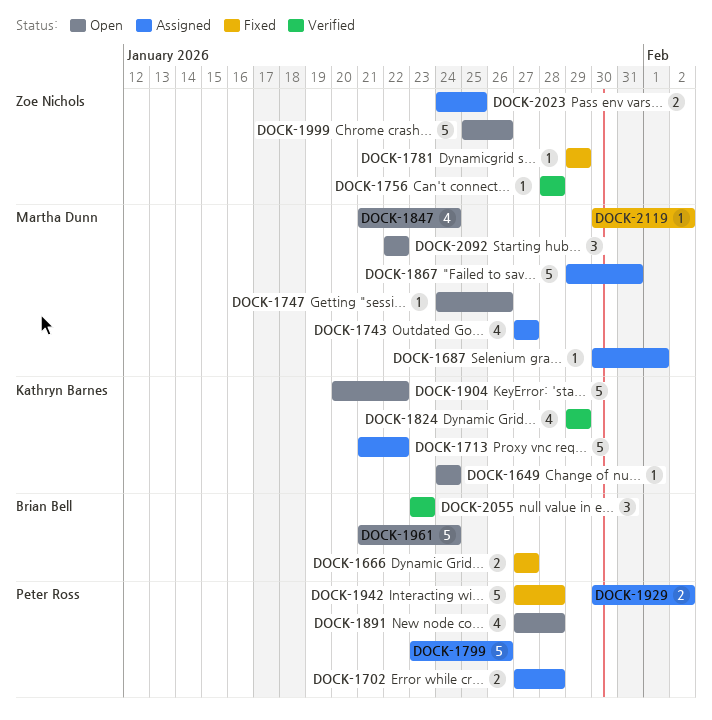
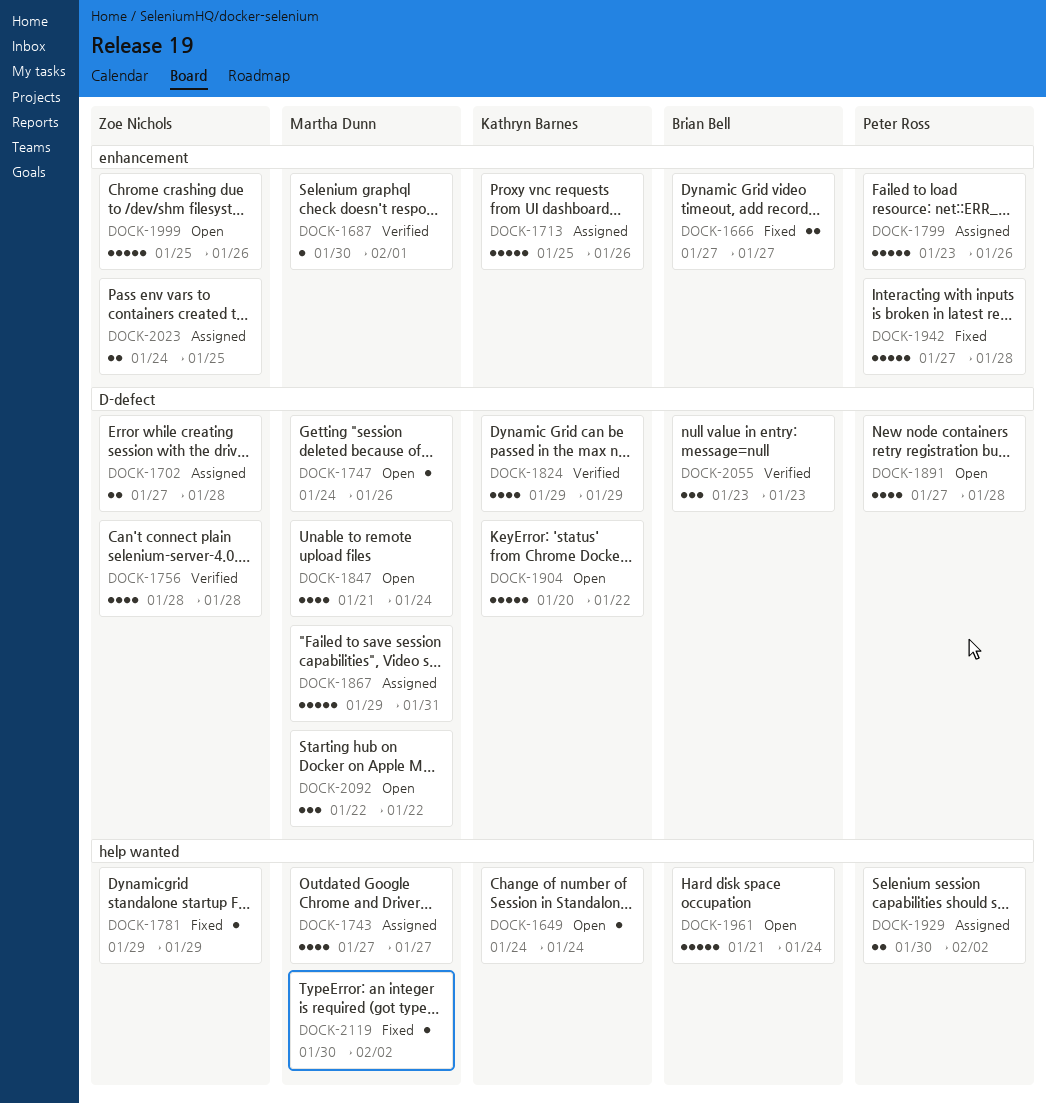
DOCK-1687, status: Assigned -> Verified
DOCK-1702, owner: Peter Ross -> Zoe Nichols
DOCK-1713, start: Jan 21 -> Jan 25
DOCK-1713, due: Jan 22 -> Jan 26
DOCK-1756, estimate: 1 -> 4

